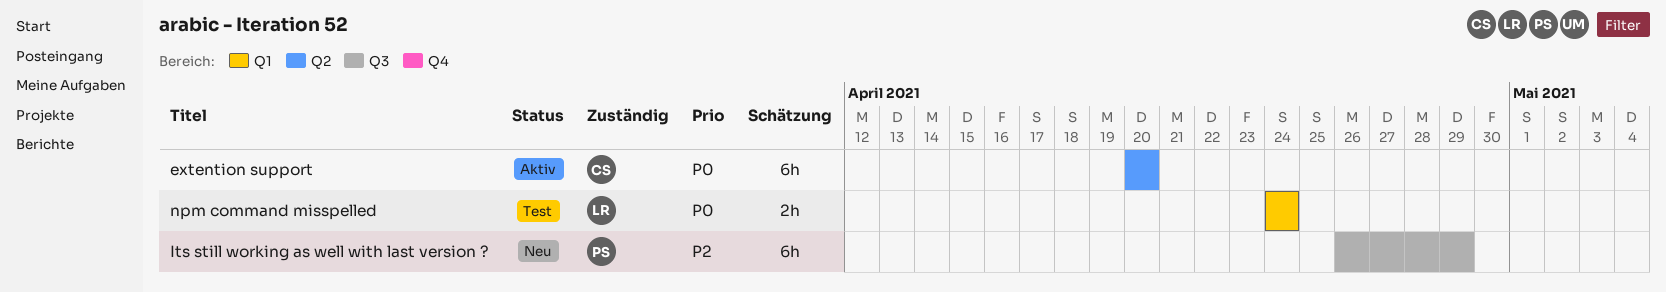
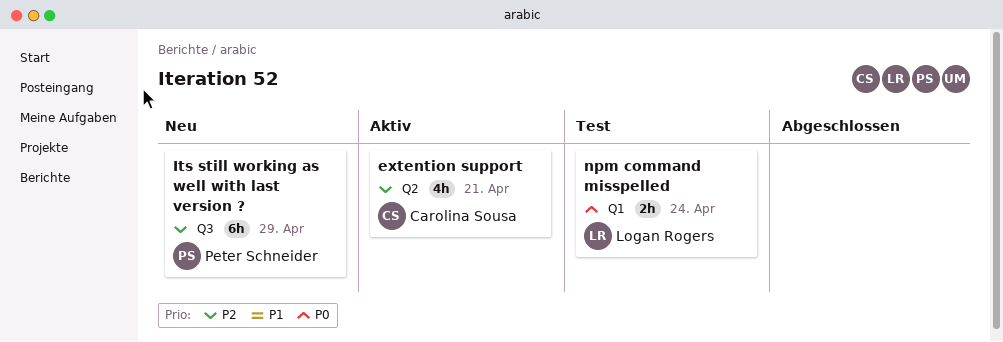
extention support, priority: P0 -> P2
extention support, estimate: 6h -> 4h
extention support, due: Apr 20 -> Apr 21

